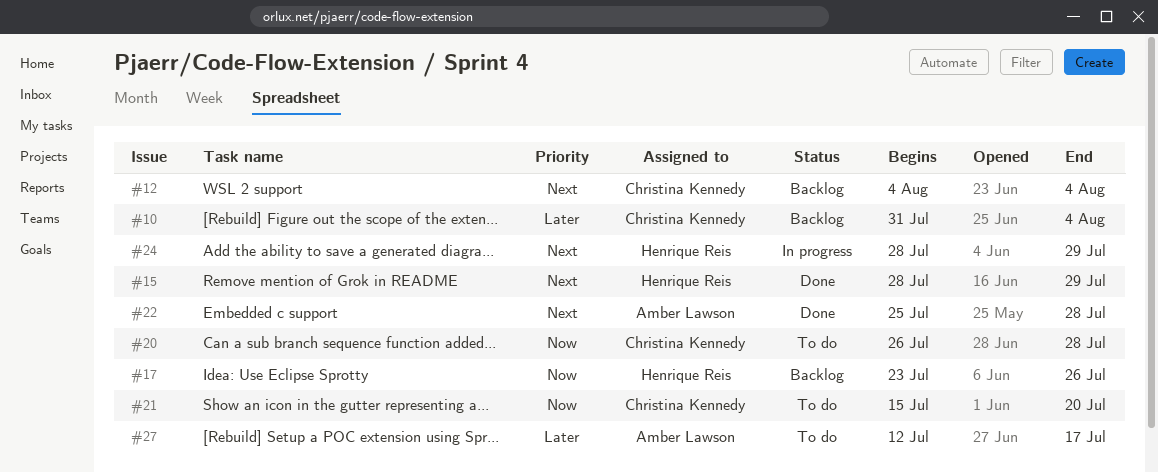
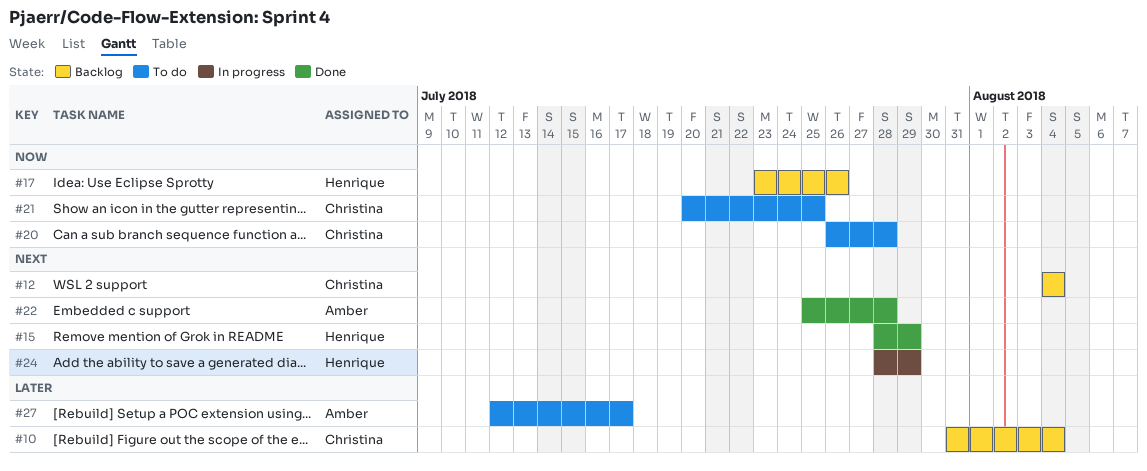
#21, start: Jul 15 -> Jul 20
#21, due: Jul 20 -> Jul 25

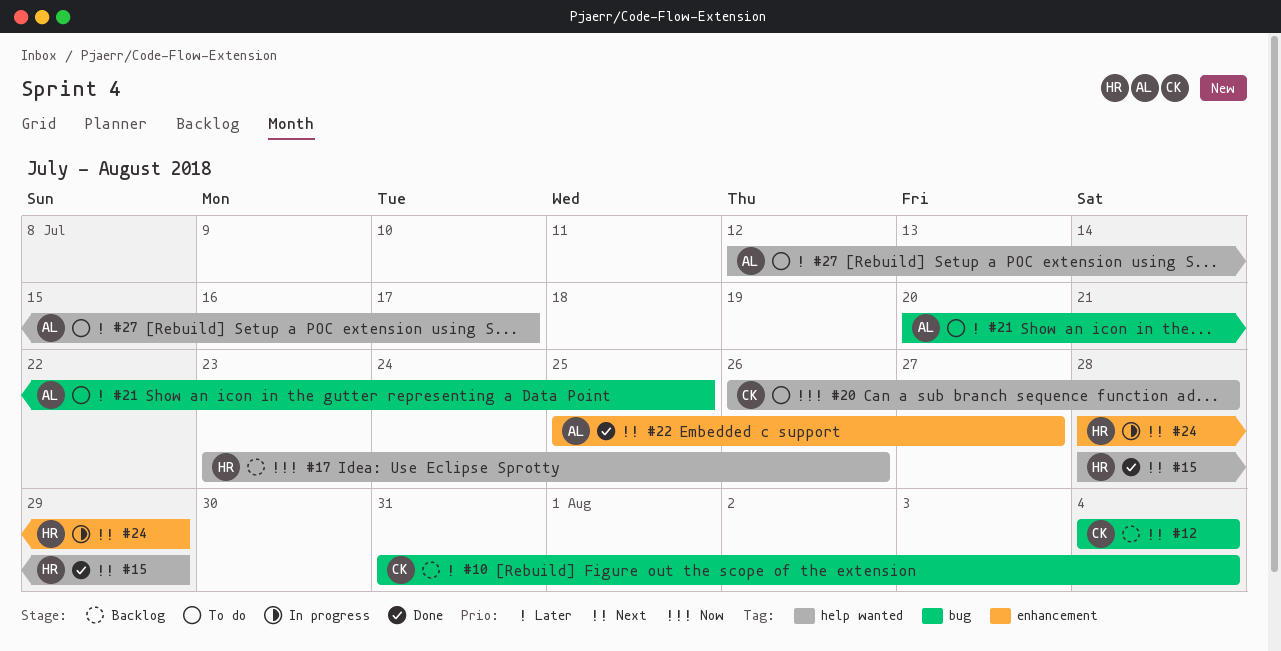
#21, owner: Christina -> Amber
#21, priority: Now -> Later
#22, due: Jul 28 -> Jul 27

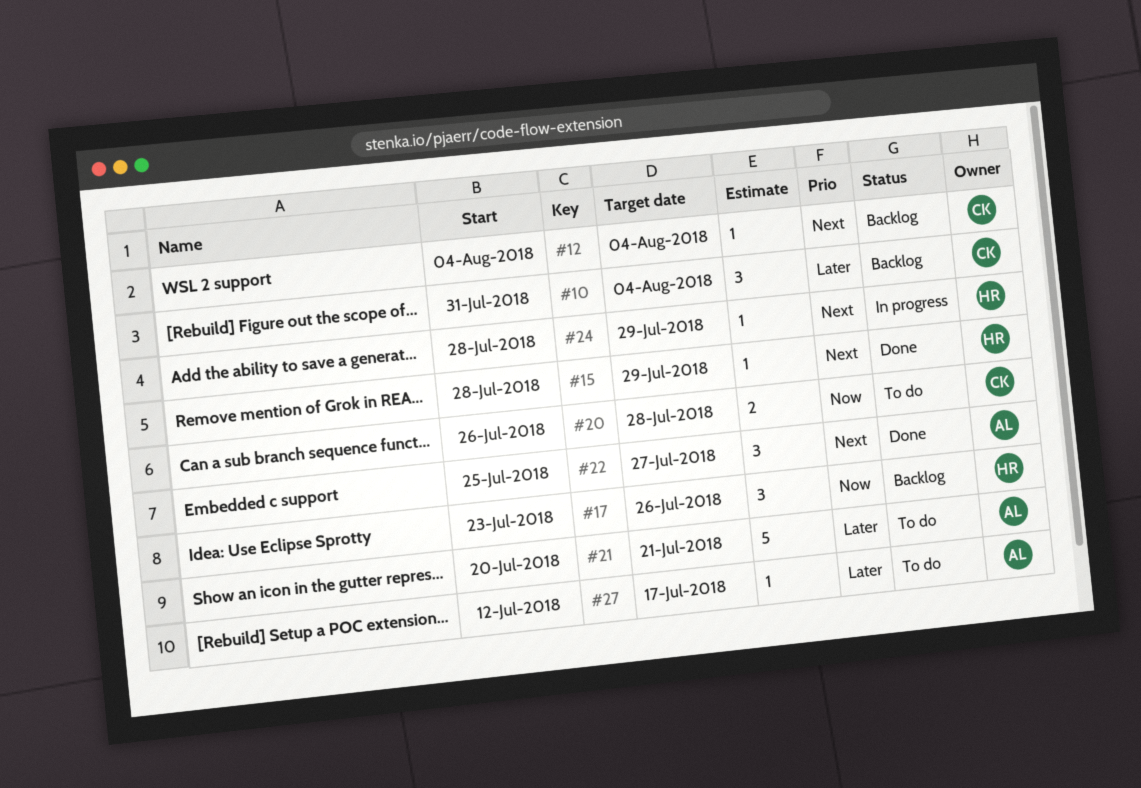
#21, due: Jul 25 -> Jul 21

